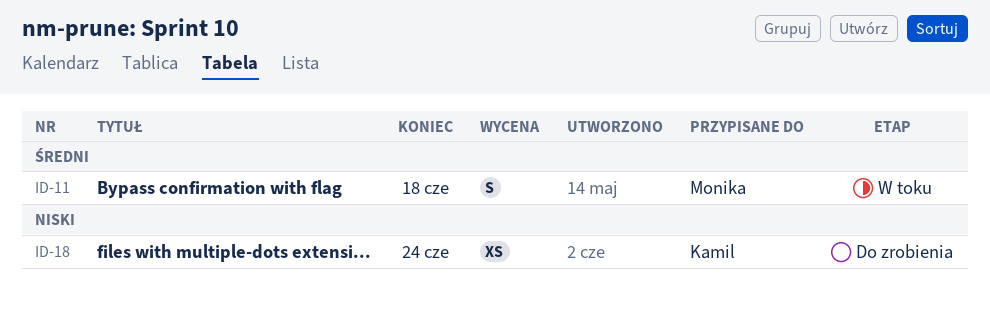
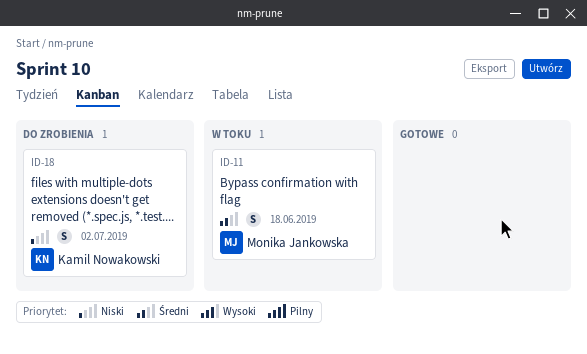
ID-18, estimate: XS -> S
ID-18, due: Jun 24 -> Jul 2

